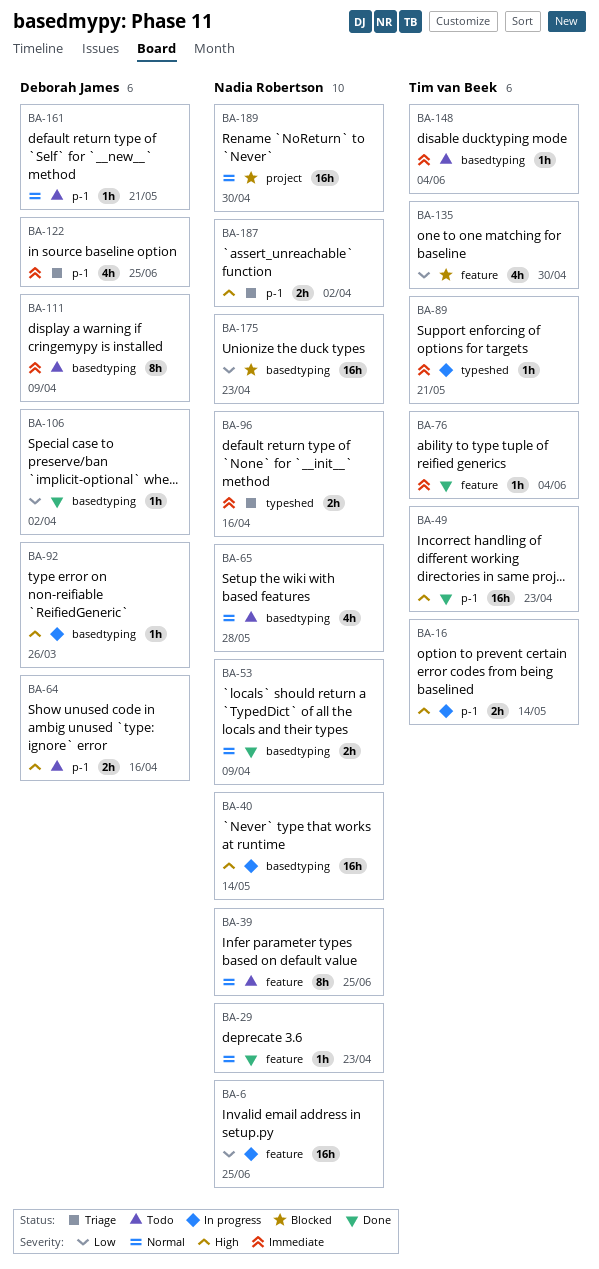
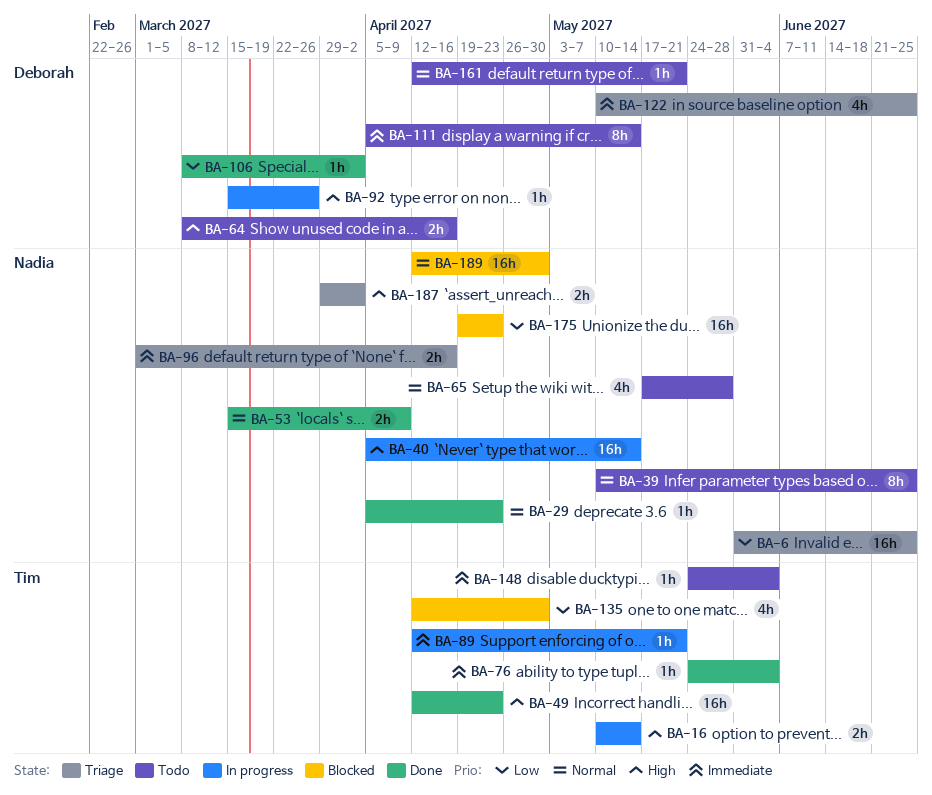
BA-6, status: In progress -> Triage
BA-111, due: Apr 9 -> May 14

